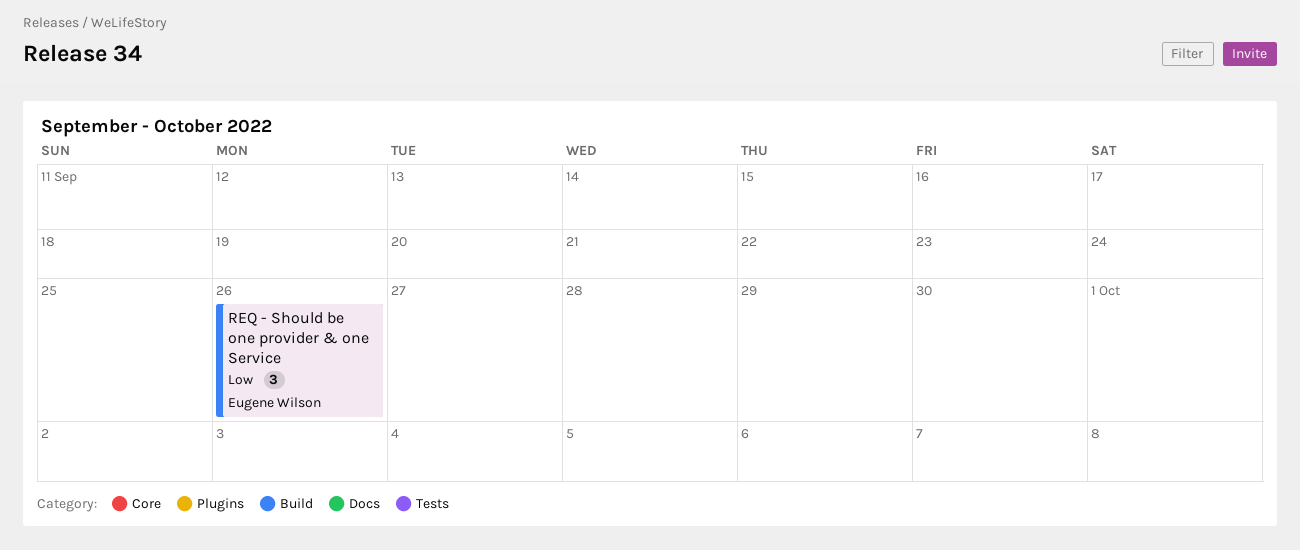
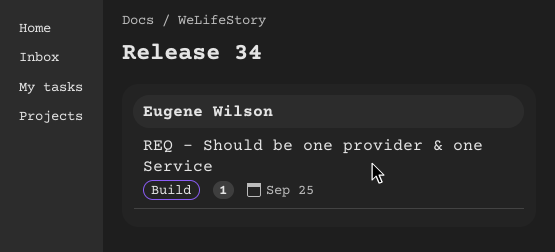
REQ - Should be one provider & one Service, estimate: 3 -> 1
REQ - Should be one provider & one Service, due: Sep 26 -> Sep 25

